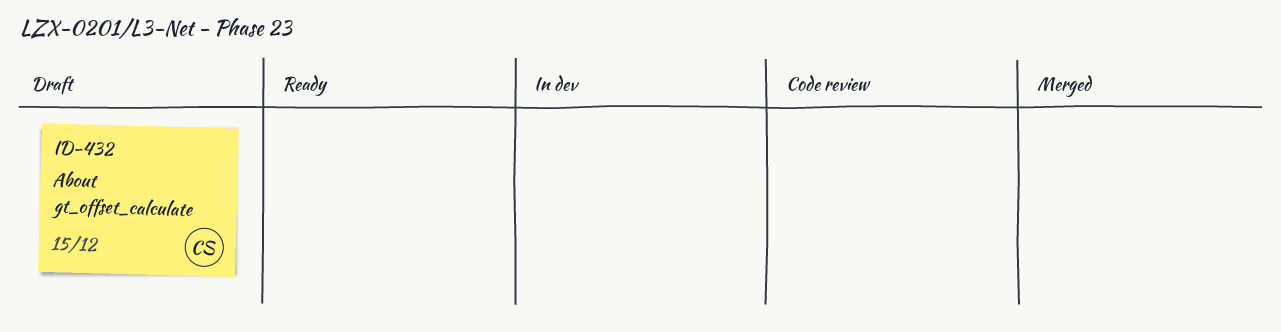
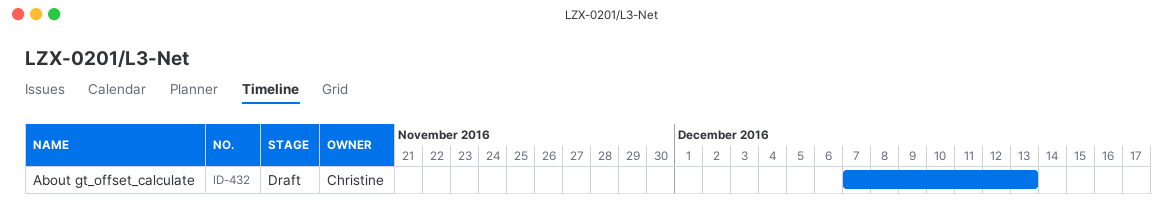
ID-432, due: Dec 15 -> Dec 13

